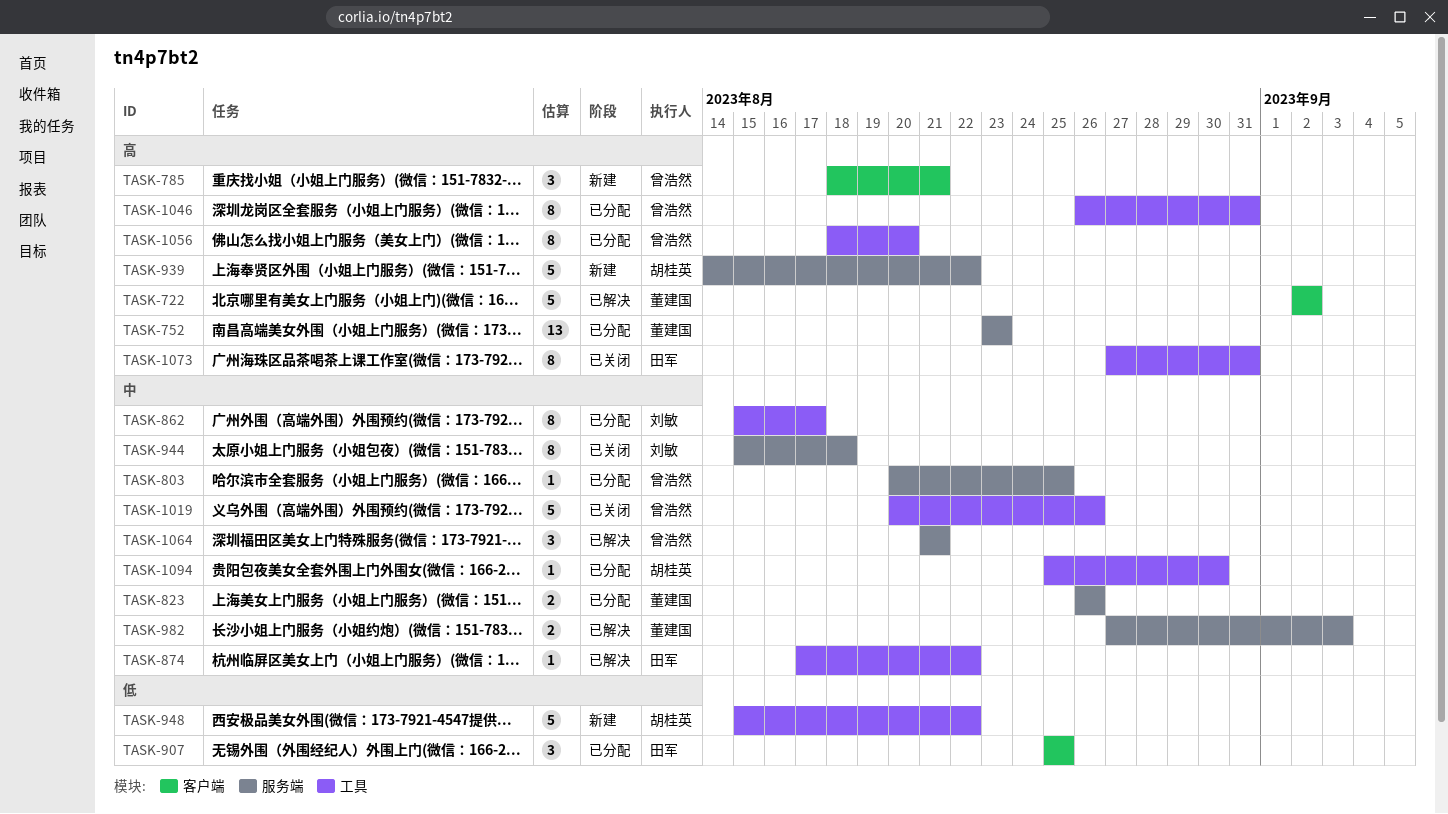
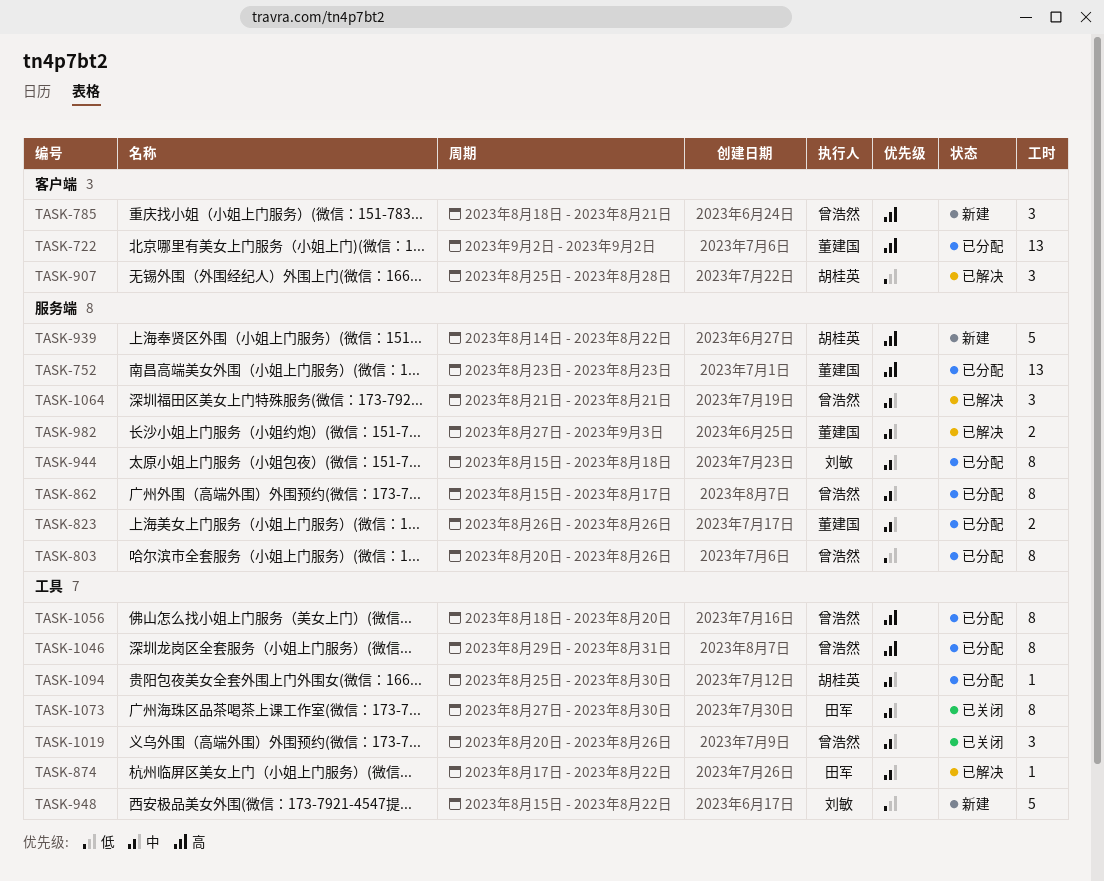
TASK-722, status: 已解决 -> 已分配
TASK-722, estimate: 5 -> 13
TASK-803, priority: 中 -> 低
TASK-803, estimate: 1 -> 8
TASK-803, due: Aug 25 -> Aug 26
TASK-862, owner: 刘敏 -> 曾浩然
TASK-862, label: 工具 -> 服务端
TASK-907, status: 已分配 -> 已解决
TASK-907, owner: 田军 -> 胡桂英
TASK-907, due: Aug 25 -> Aug 28
TASK-944, status: 已关闭 -> 已分配
TASK-948, owner: 胡桂英 -> 刘敏
TASK-1019, estimate: 5 -> 3
TASK-1046, start: Aug 26 -> Aug 29
TASK-1073, priority: 高 -> 中
TASK-1073, due: Aug 31 -> Aug 30

